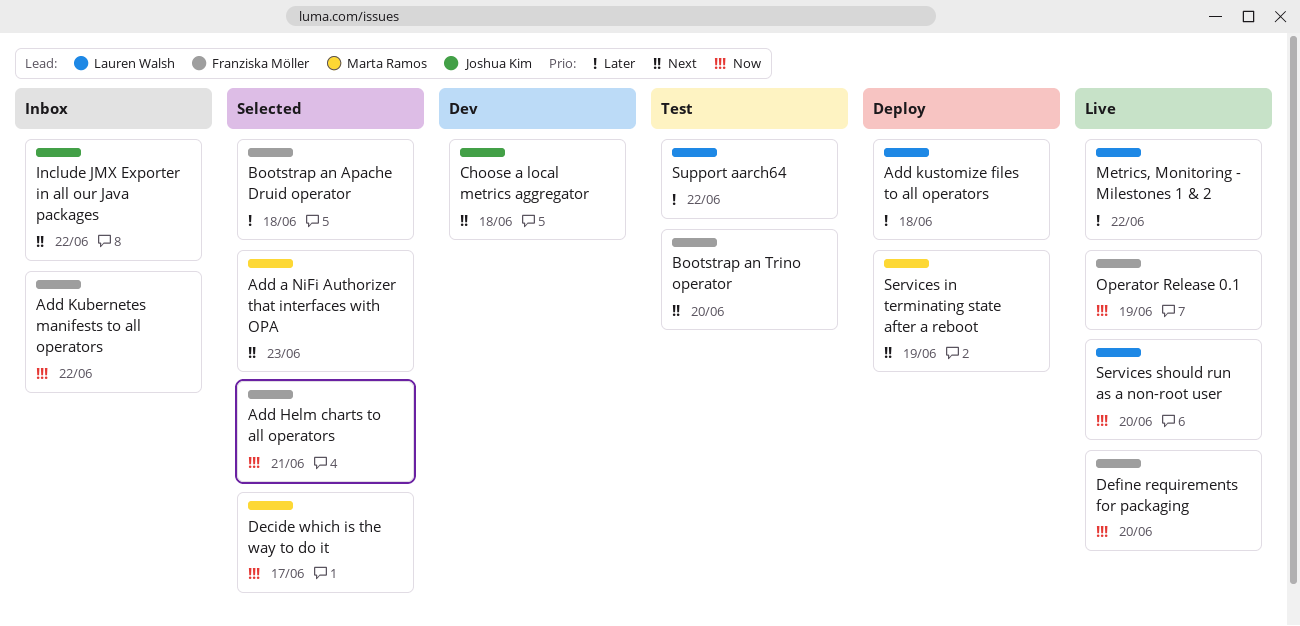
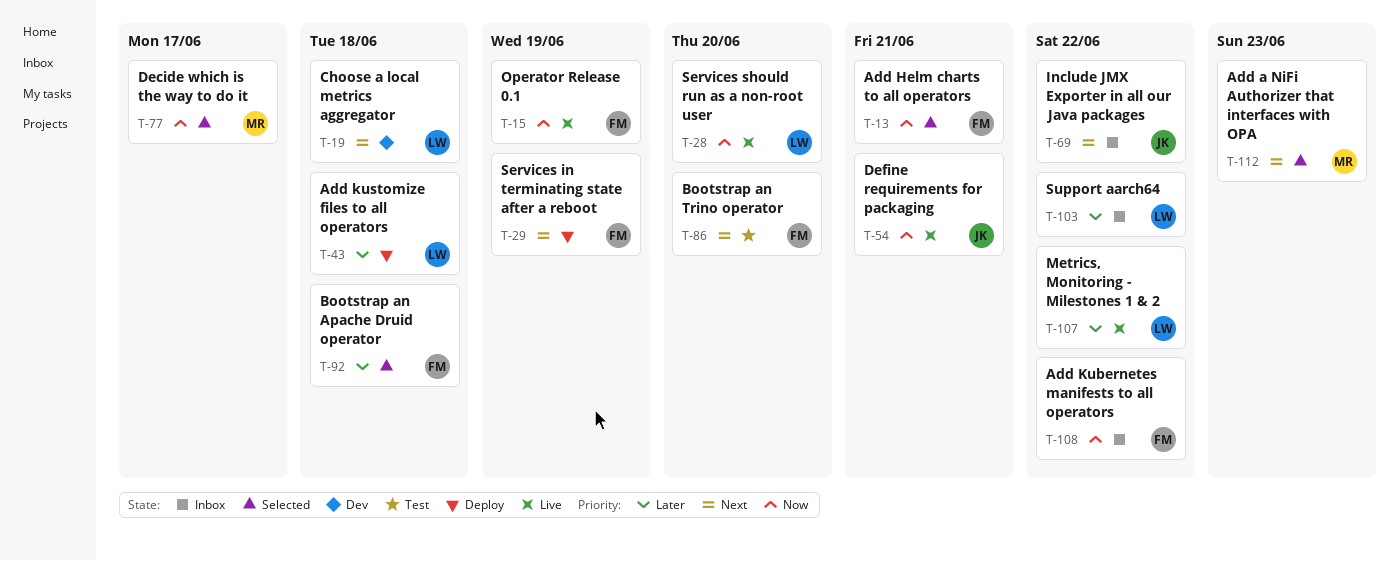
Choose a local metrics aggregator, owner: Joshua Kim -> Lauren Walsh
Define requirements for packaging, owner: Franziska Möller -> Joshua Kim
Define requirements for packaging, due: Jun 20 -> Jun 21
Services in terminating state after a reboot, owner: Marta Ramos -> Franziska Möller
Support aarch64, status: Test -> Inbox

